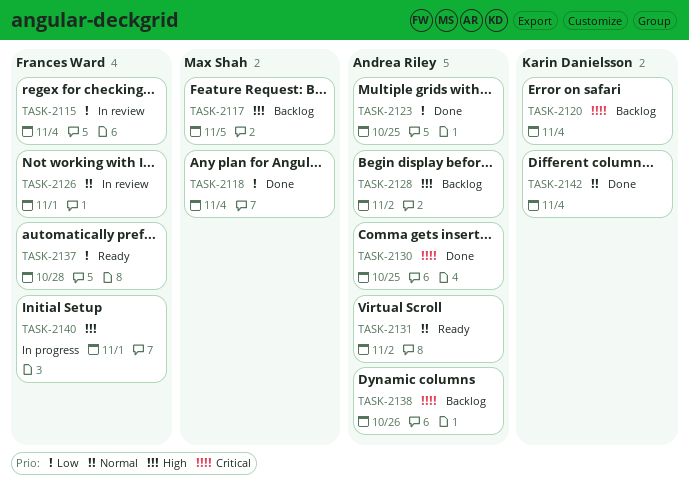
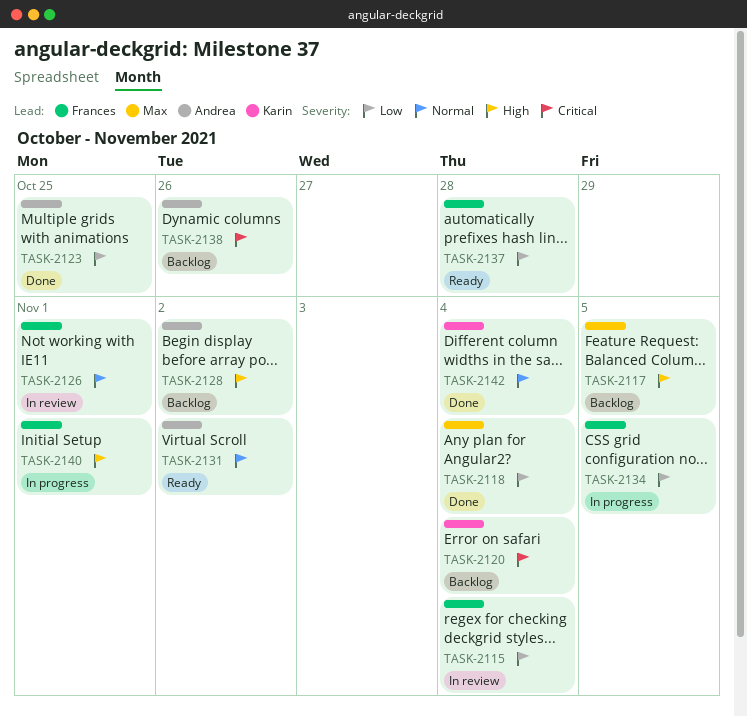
TASK-2130: present -> none
TASK-2134: none -> present

